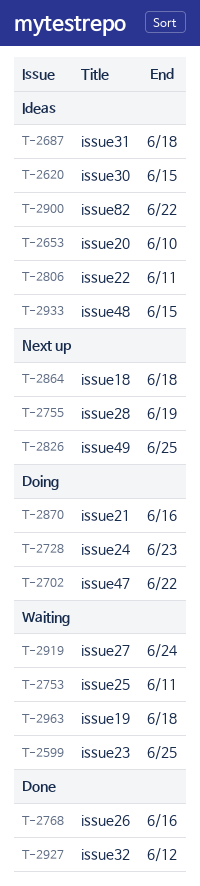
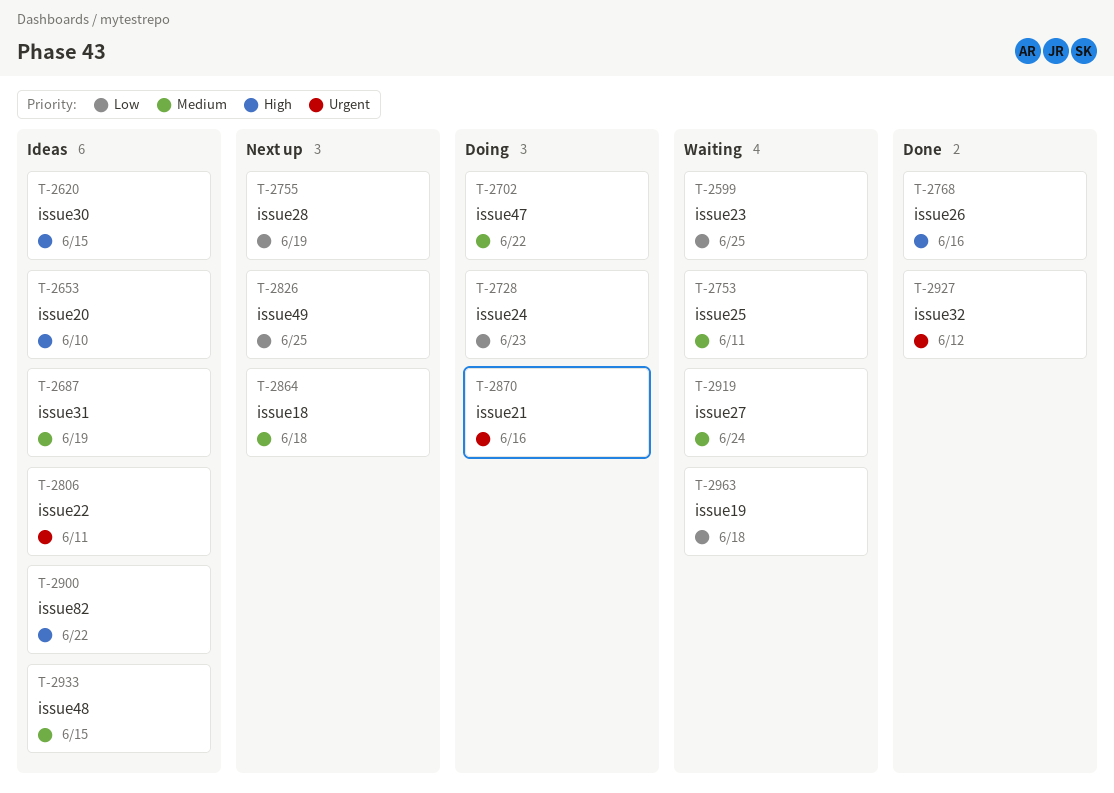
T-2687, due: Jun 18 -> Jun 19

